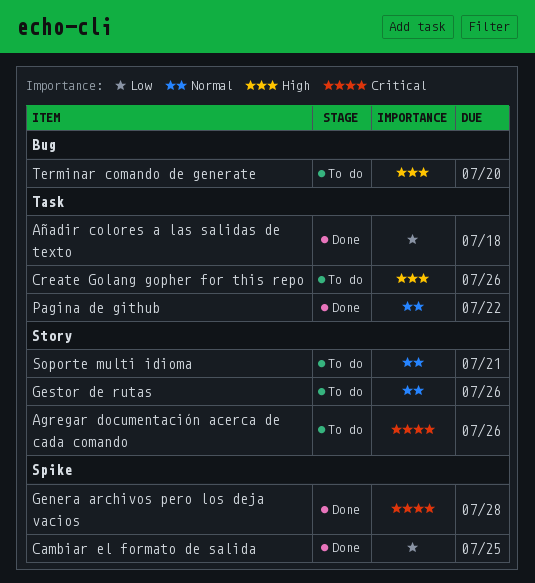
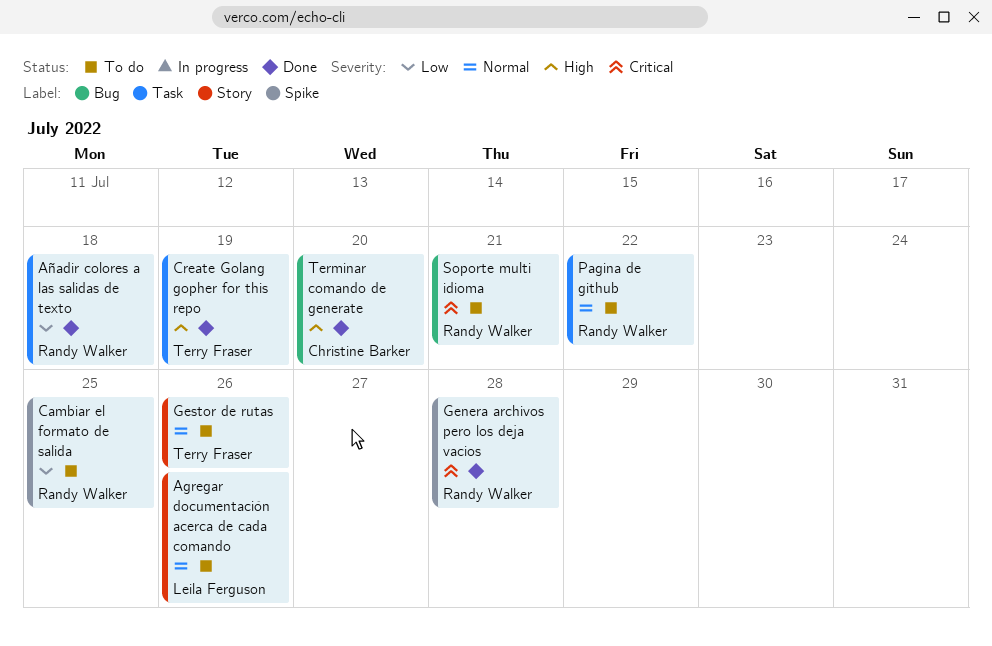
Agregar documentación acerca de cada comando, priority: Critical -> Normal
Cambiar el formato de salida, status: Done -> To do
Create Golang gopher for this repo, status: To do -> Done
Create Golang gopher for this repo, due: Jul 26 -> Jul 19
Pagina de github, status: Done -> To do
Soporte multi idioma, priority: Normal -> Critical
Soporte multi idioma, label: Story -> Bug
Terminar comando de generate, status: To do -> Done

